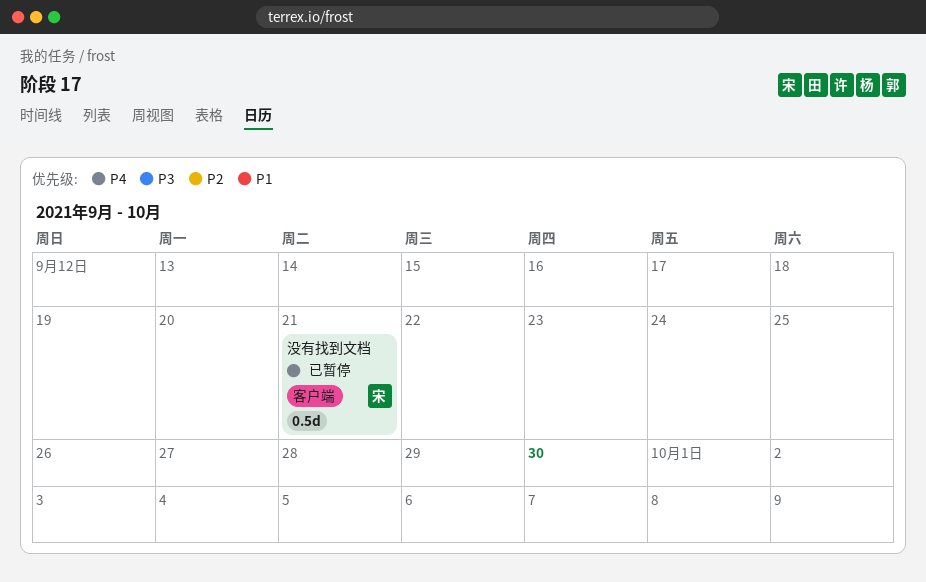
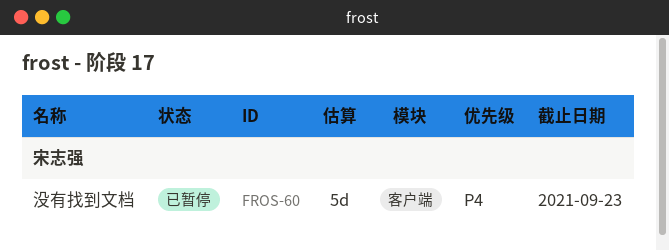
没有找到文档, estimate: 0.5d -> 5d
没有找到文档, due: Sep 21 -> Sep 23

